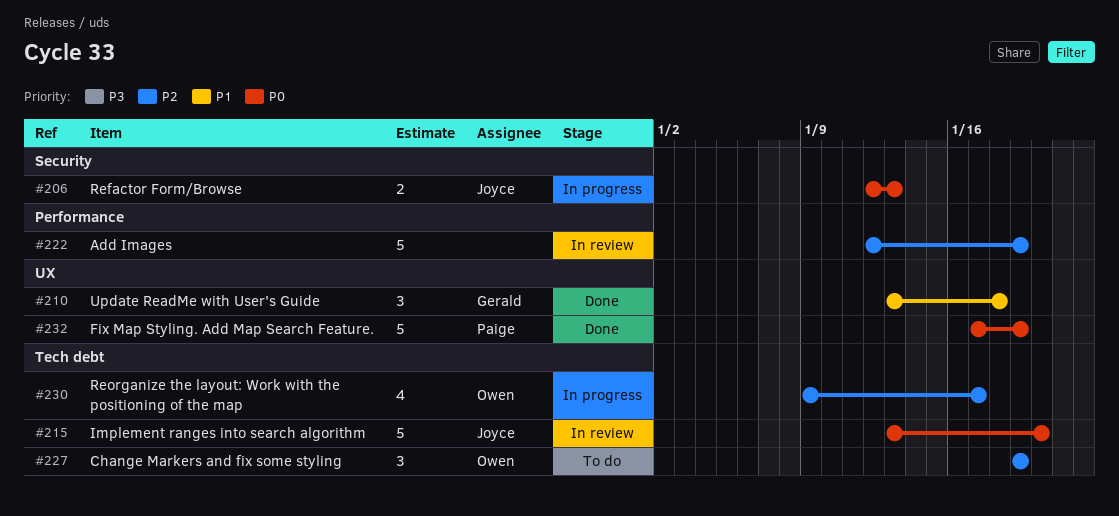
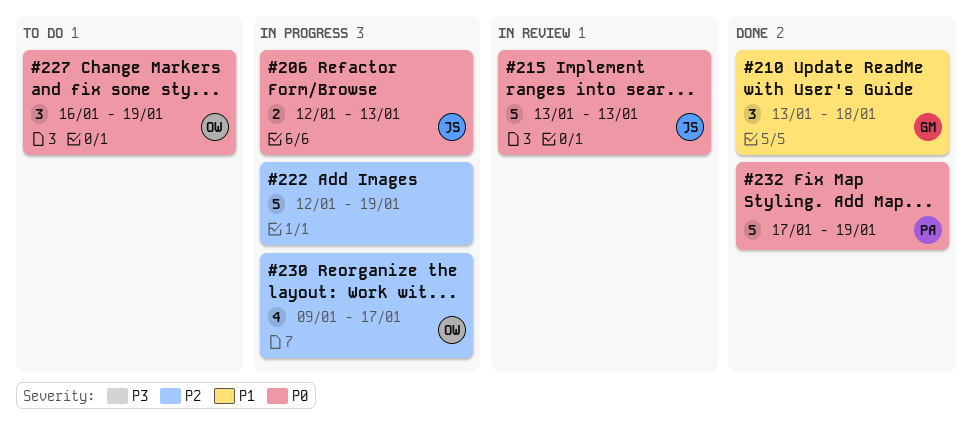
#215, due: Jan 20 -> Jan 13
#222, status: In review -> In progress
#227, priority: P2 -> P0
#227, start: Jan 19 -> Jan 16

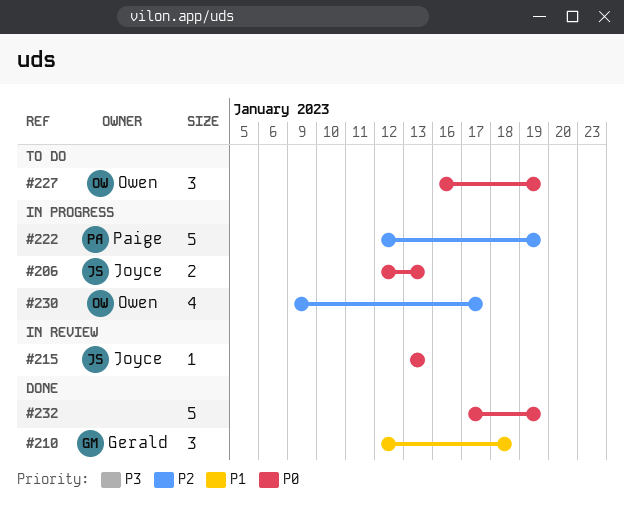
#210, start: Jan 13 -> Jan 12
#215, estimate: 5 -> 1
#222, owner: none -> Paige
#232, owner: Paige -> none

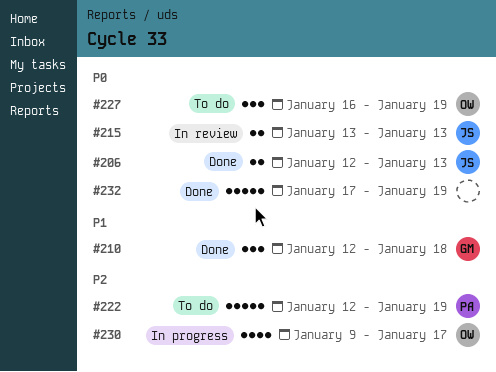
#206, status: In progress -> Done
#215, estimate: 1 -> 2
#222, status: In progress -> To do

